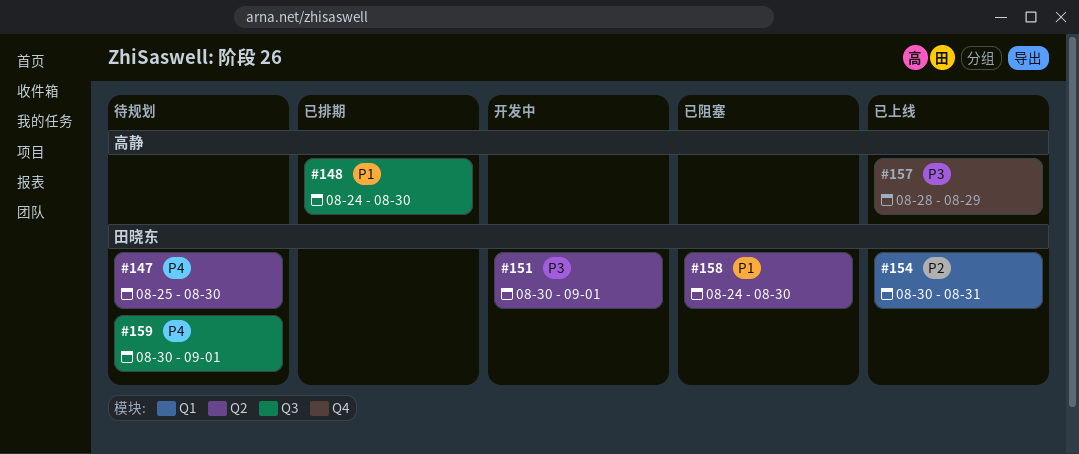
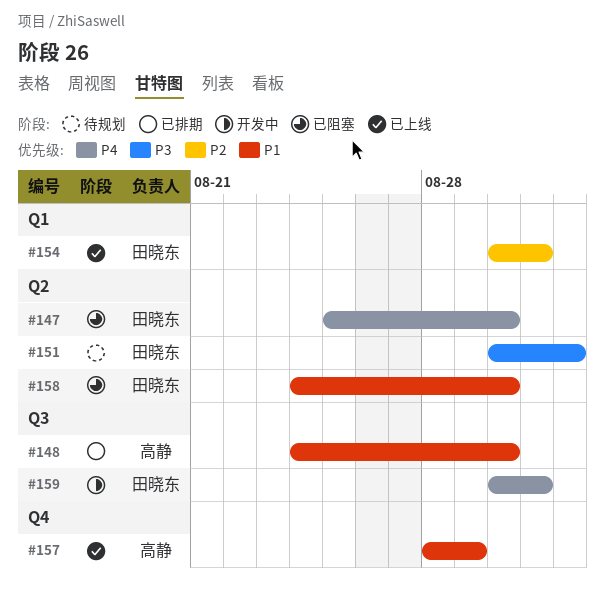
#147, status: 待规划 -> 已阻塞
#151, status: 开发中 -> 待规划
#157, priority: P3 -> P1
#159, status: 待规划 -> 开发中
#159, due: Sep 1 -> Aug 31

